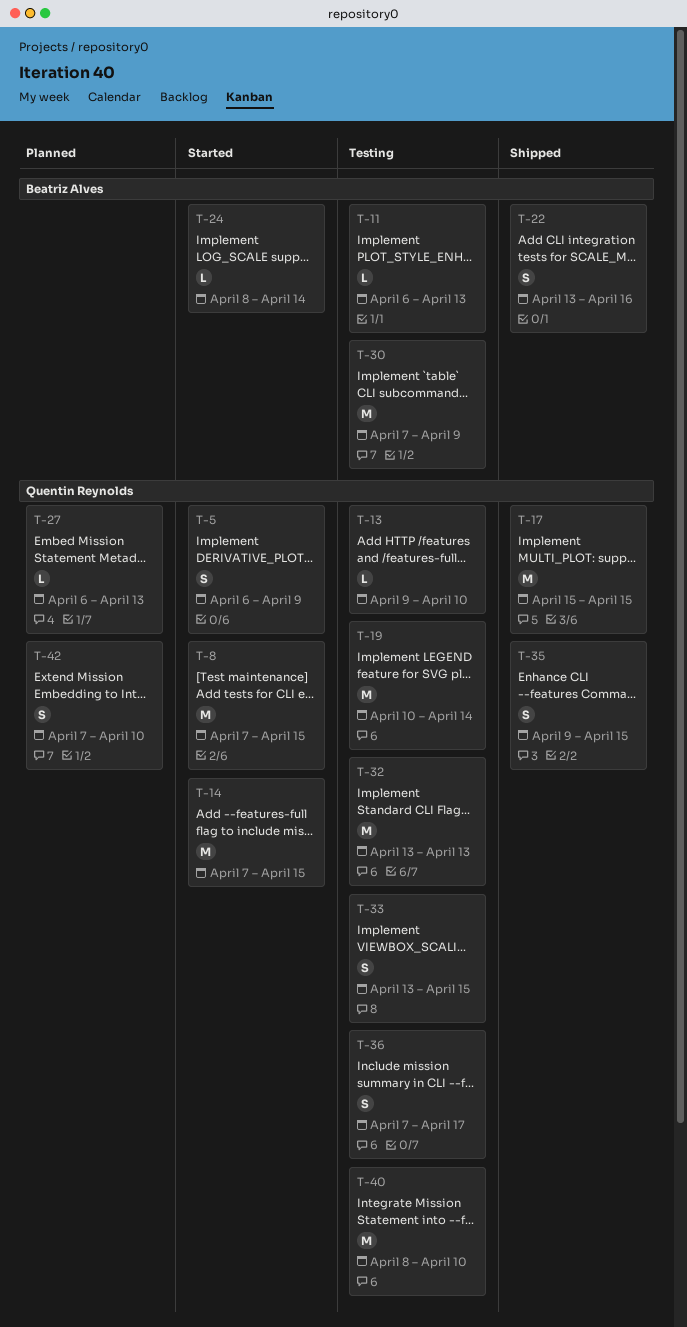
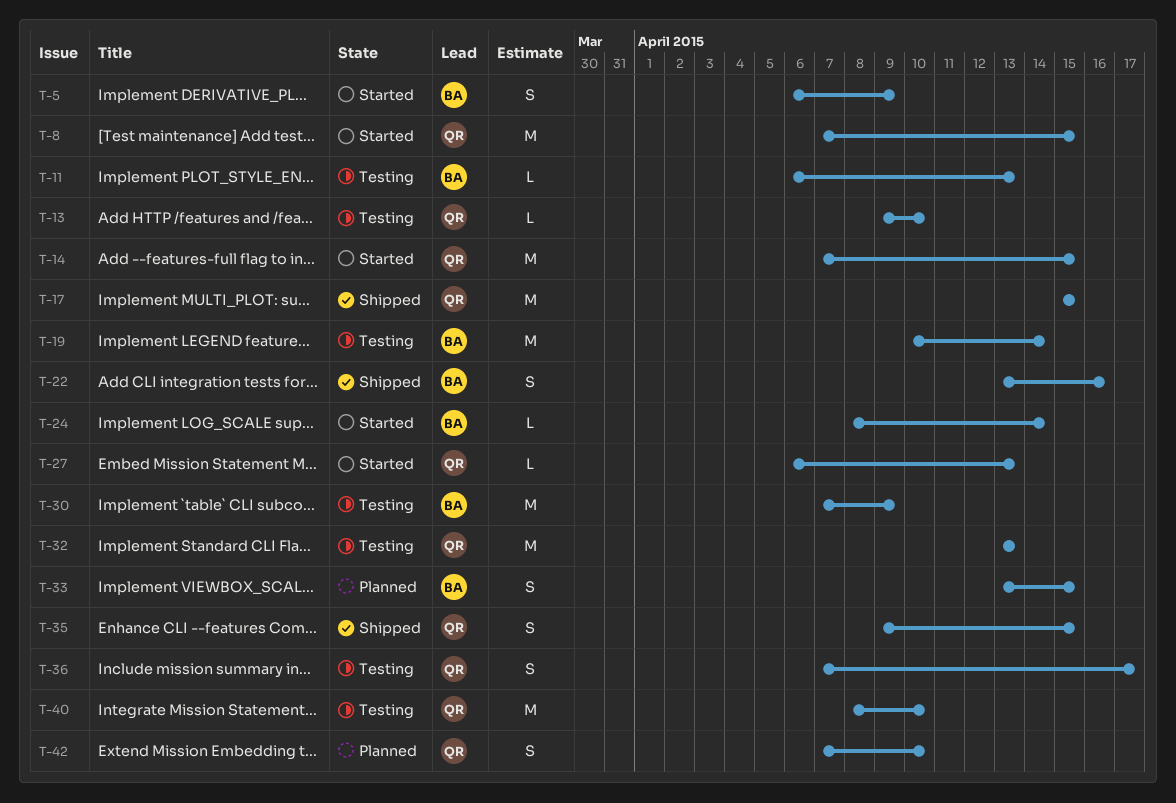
T-5, owner: Quentin Reynolds -> Beatriz Alves
T-19, owner: Quentin Reynolds -> Beatriz Alves
T-27, status: Planned -> Started
T-33, status: Testing -> Planned
T-33, owner: Quentin Reynolds -> Beatriz Alves

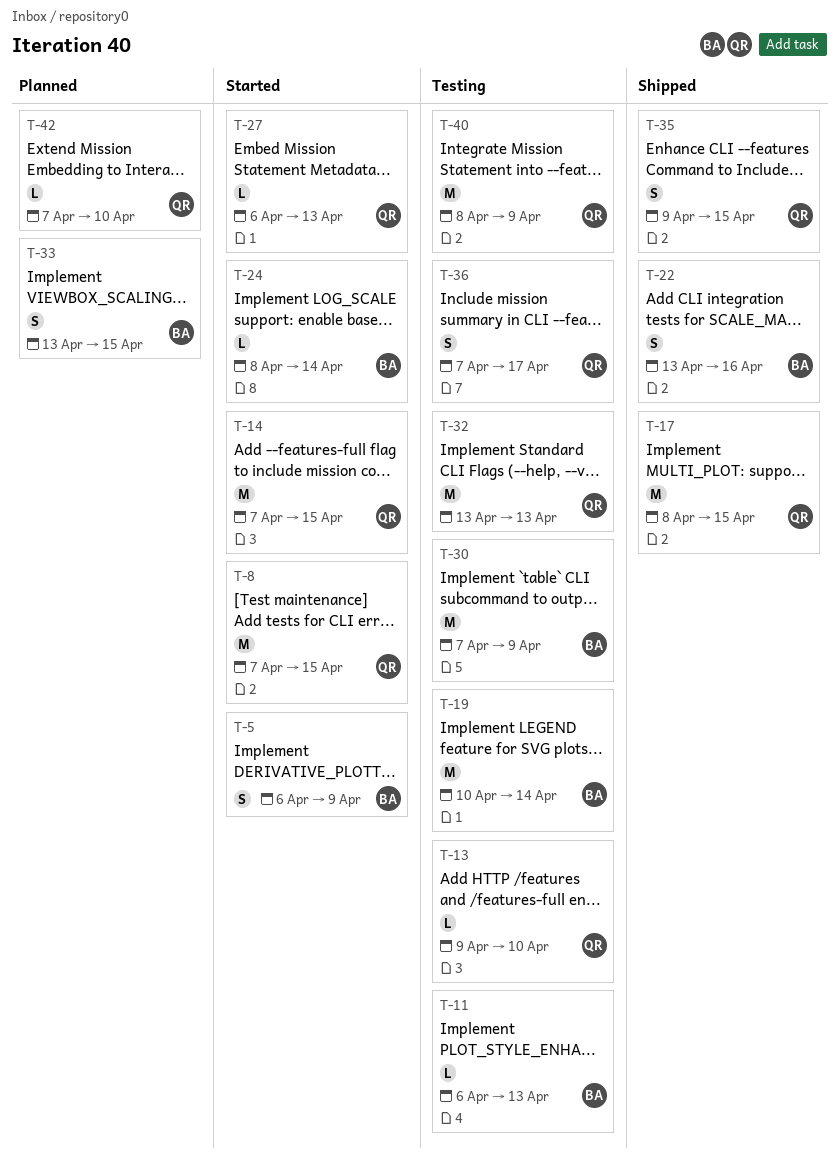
T-17, start: Apr 15 -> Apr 8
T-40, due: Apr 10 -> Apr 9
T-42, estimate: S -> L

